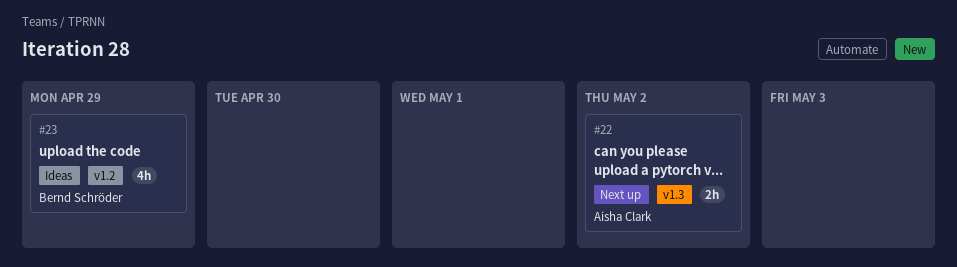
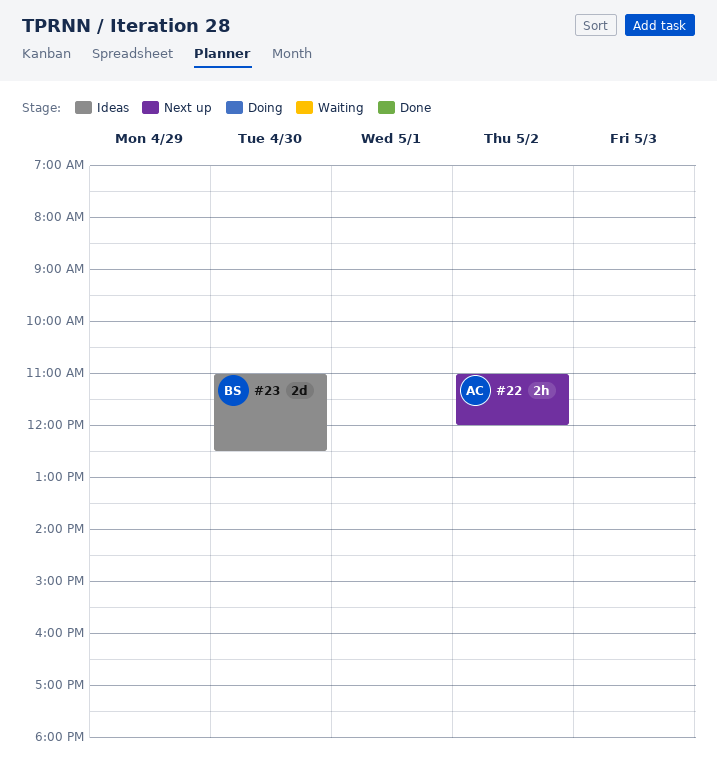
#23, estimate: 4h -> 2d
#23, day: Apr 29 -> Apr 30

